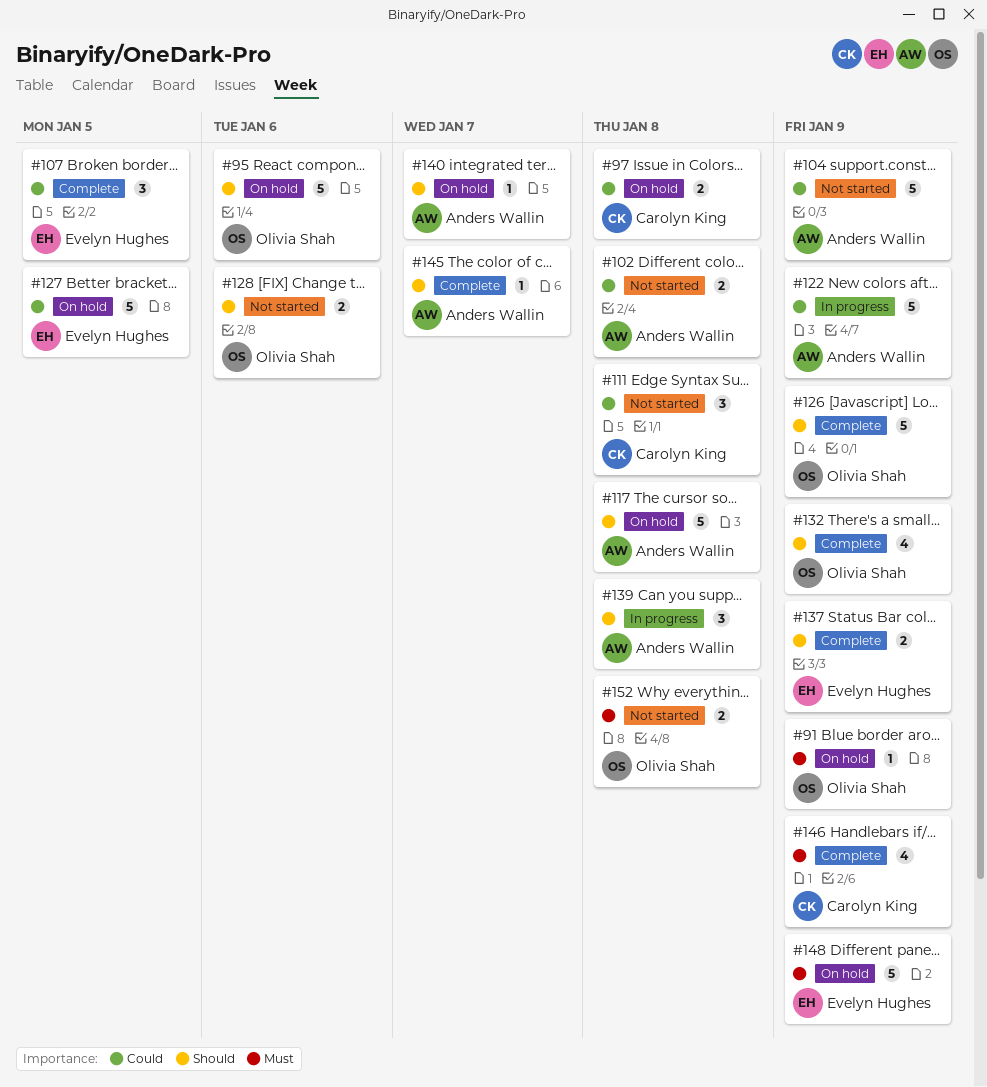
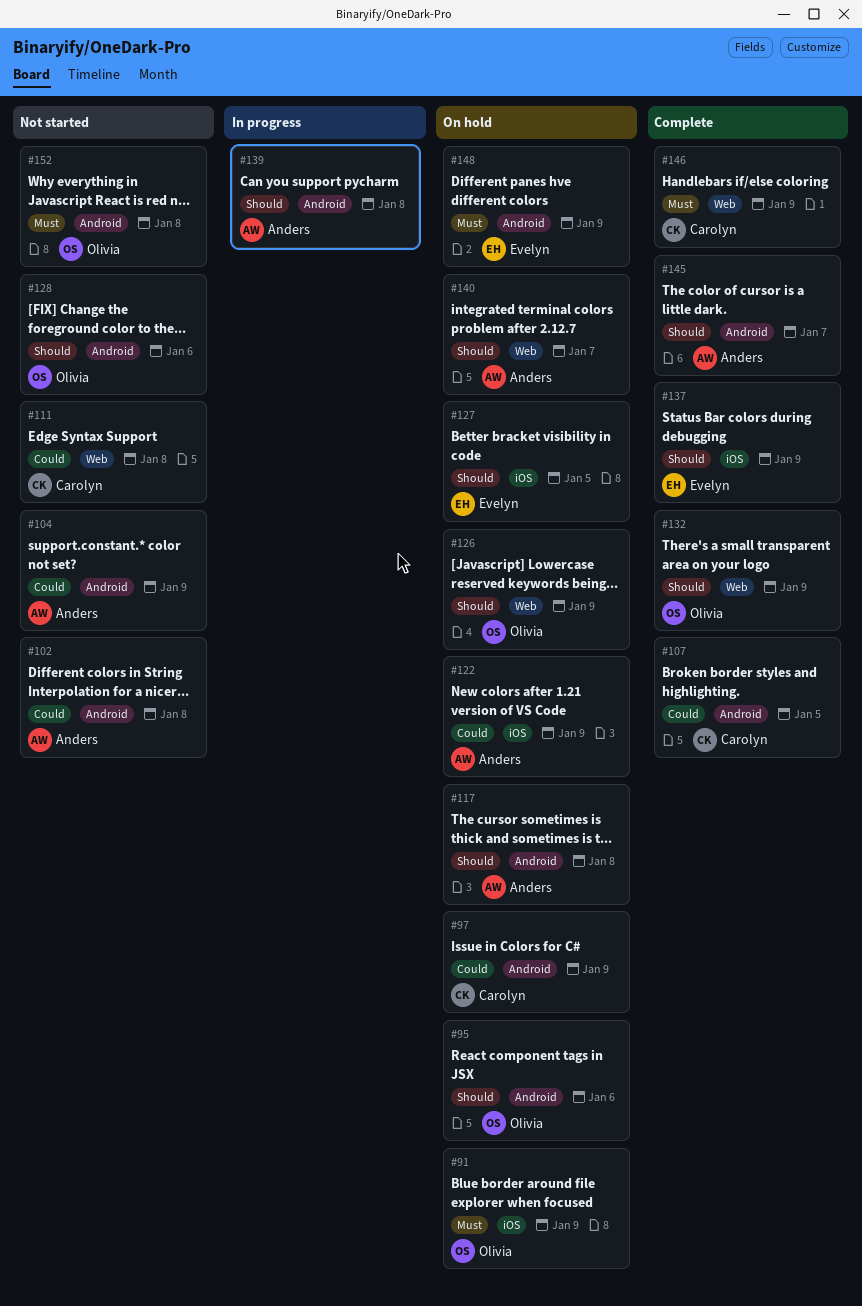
#97, due: Jan 8 -> Jan 9
#107, owner: Evelyn Hughes -> Carolyn King
#122, status: In progress -> On hold
#126, status: Complete -> On hold
#127, priority: Could -> Should

